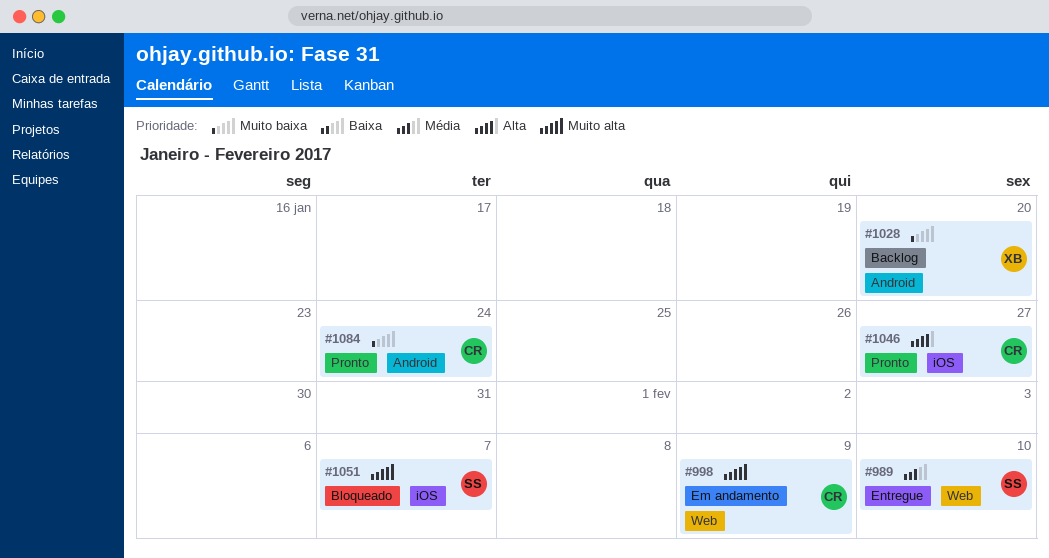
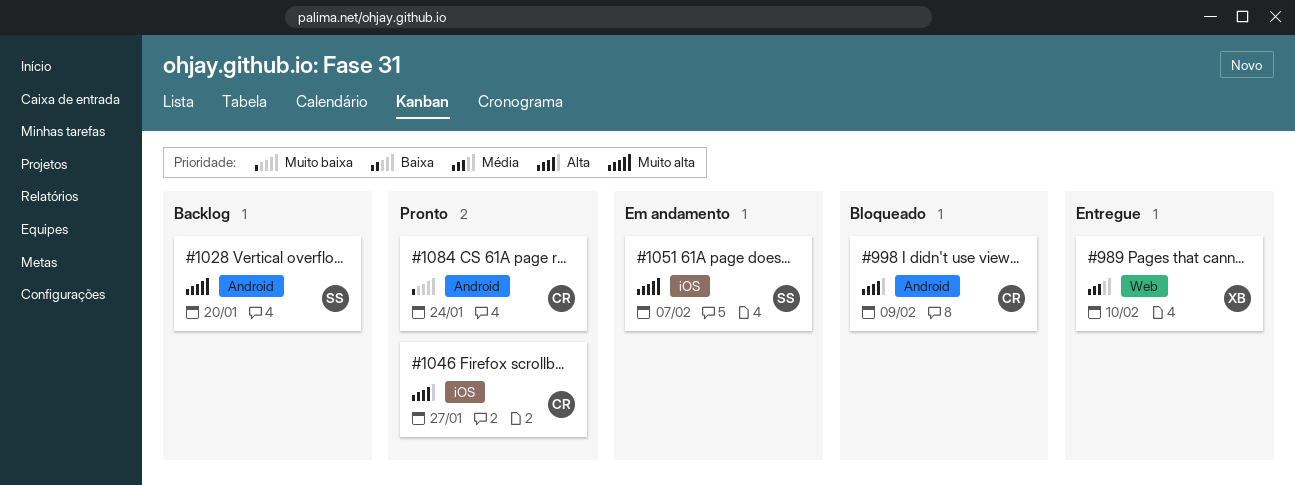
#989, owner: SS -> XB
#998, status: Em andamento -> Bloqueado
#998, priority: Muito alta -> Alta
#998, label: Web -> Android
#1028, owner: XB -> SS
#1028, priority: Muito baixa -> Muito alta
#1051, status: Bloqueado -> Em andamento

